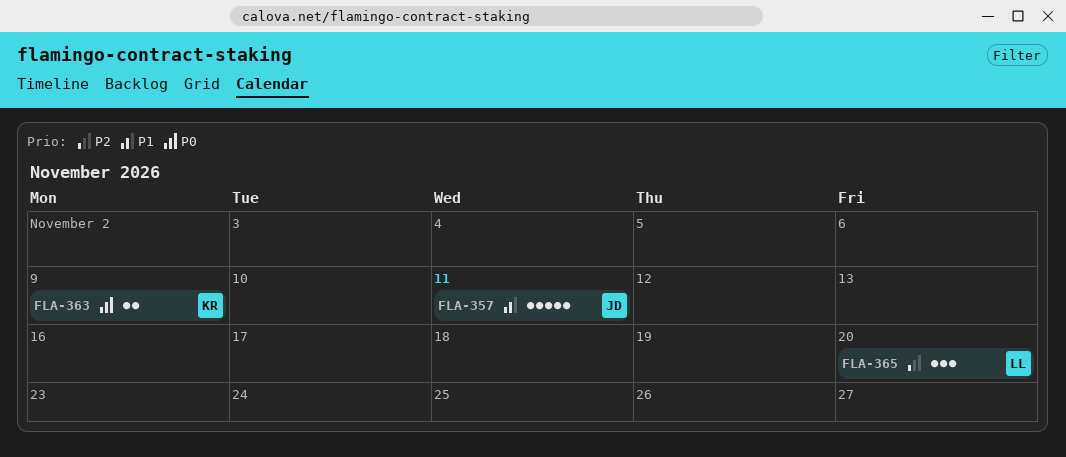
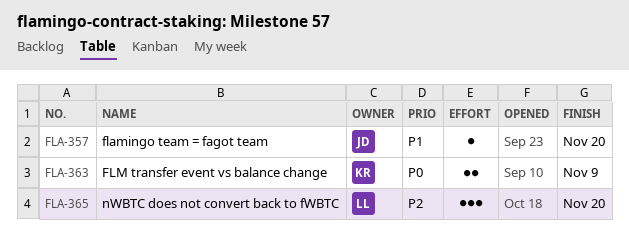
FLA-357, estimate: 5 -> 1
FLA-357, due: Nov 11 -> Nov 20

